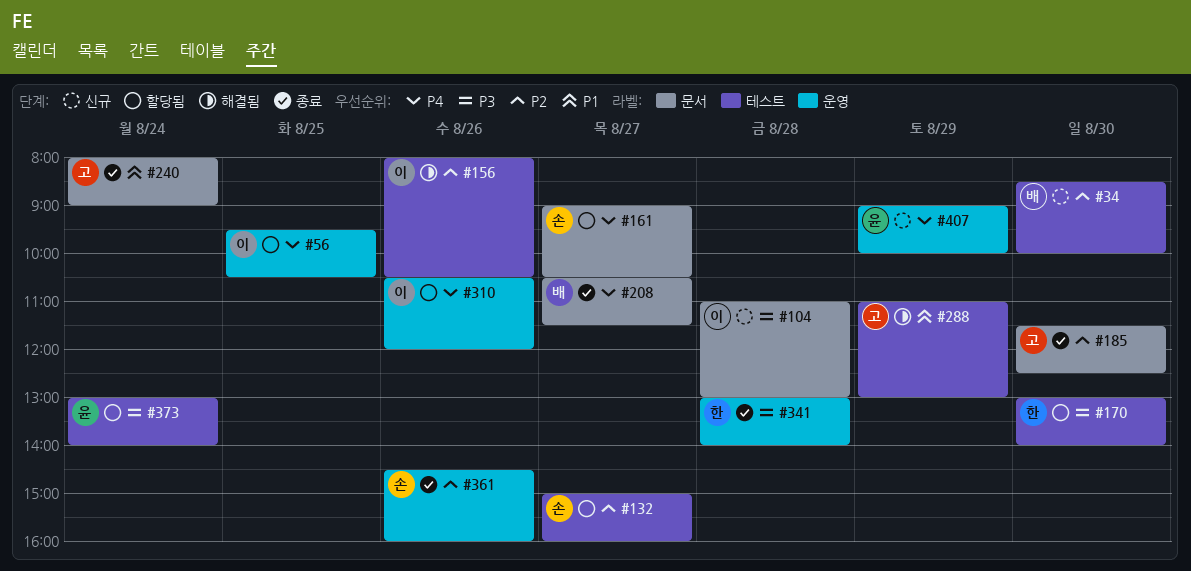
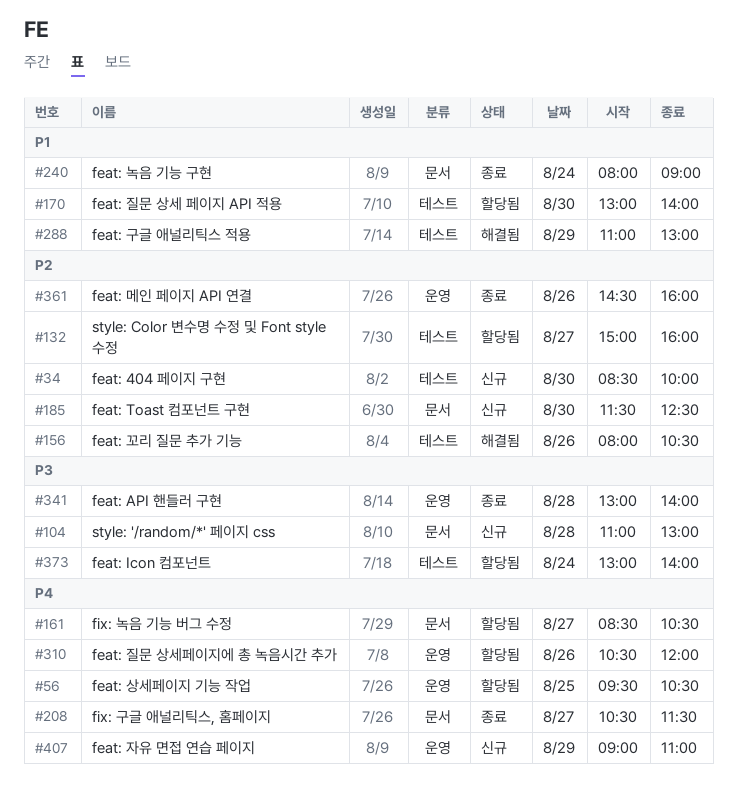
#161, begins: 09:00 -> 08:30
#170, priority: P3 -> P1
#185, status: 종료 -> 신규
#407, ends: 10:00 -> 11:00

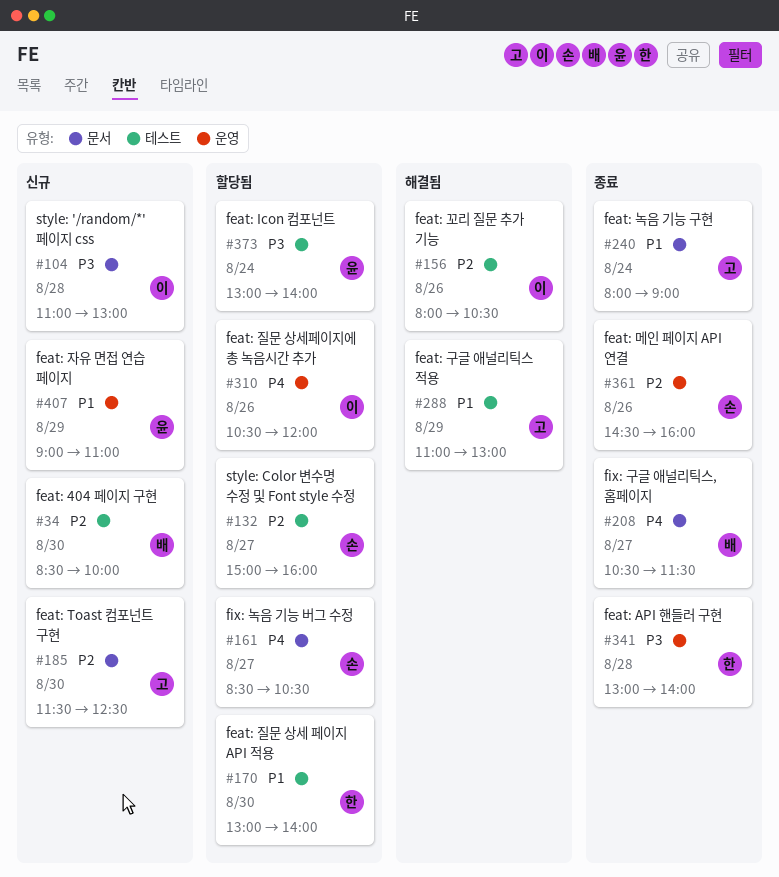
#56: present -> none
#407, priority: P4 -> P1

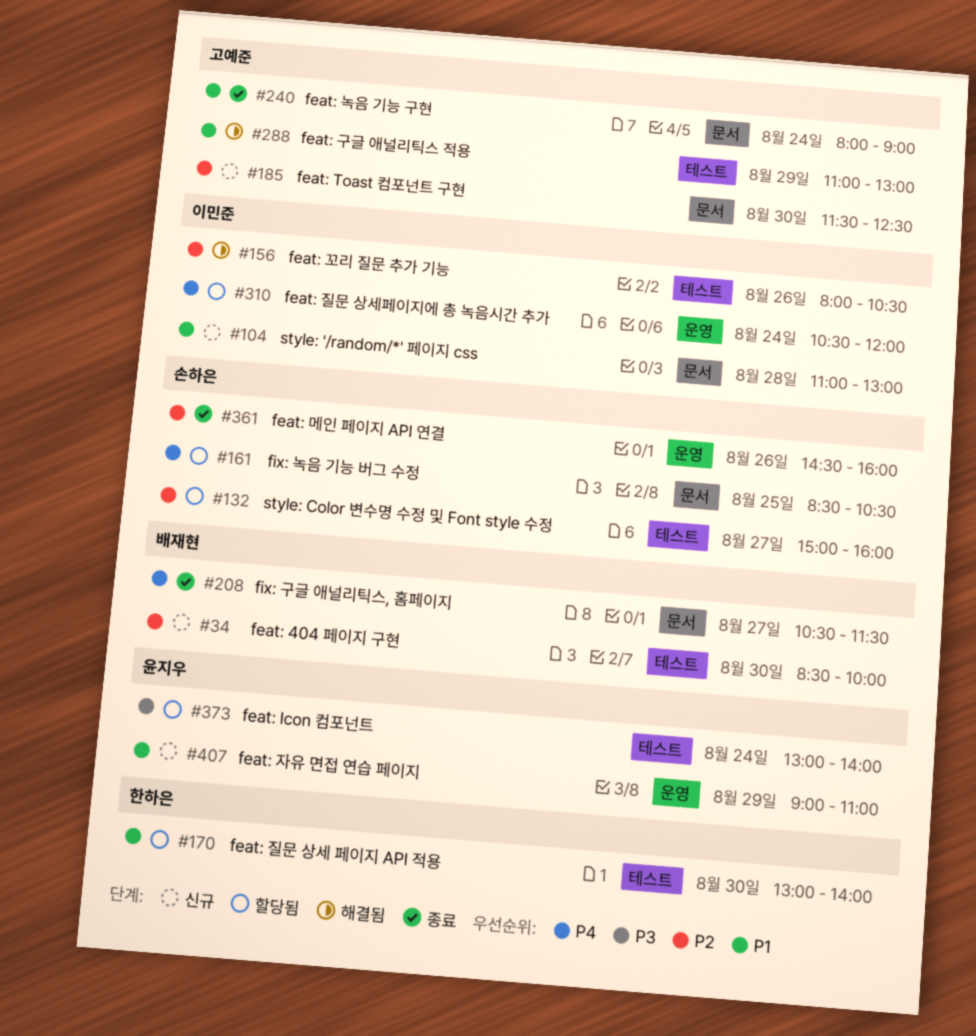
#104, priority: P3 -> P1
#161, day: Aug 27 -> Aug 25
#310, day: Aug 26 -> Aug 24
#341: present -> none

